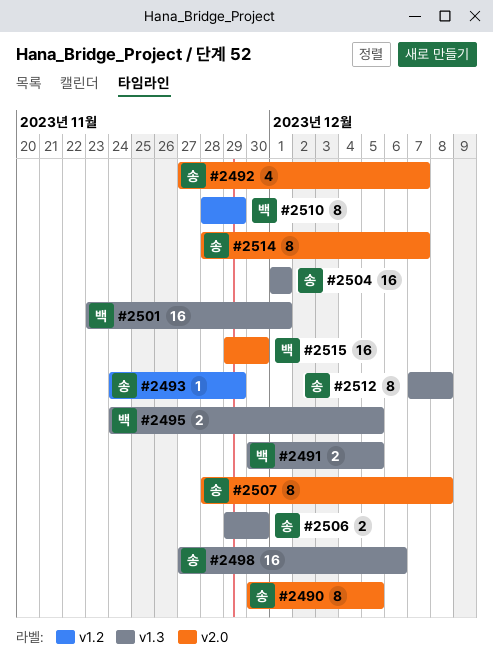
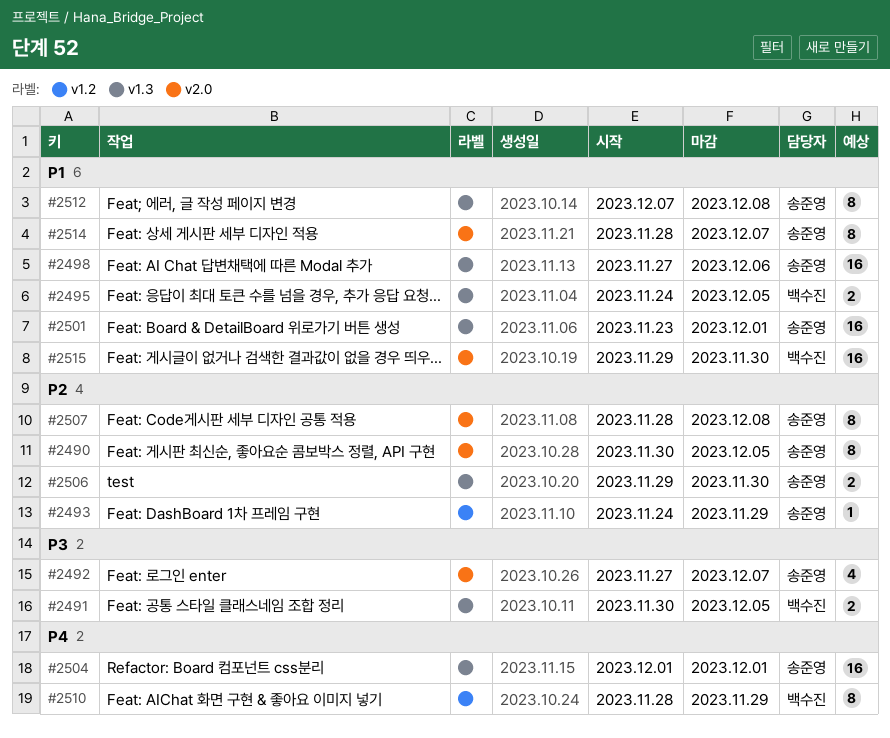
#2501, owner: 백수진 -> 송준영

